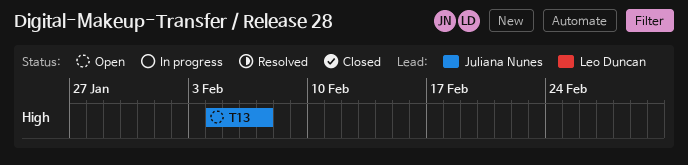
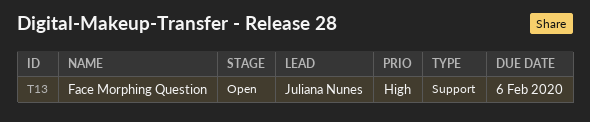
T13, due: Feb 7 -> Feb 6

